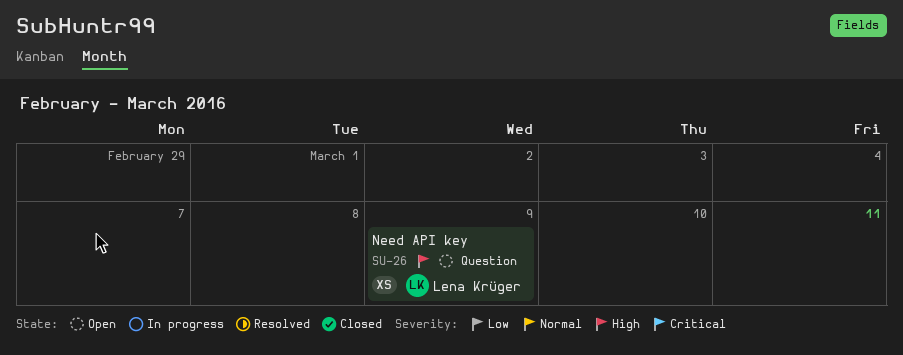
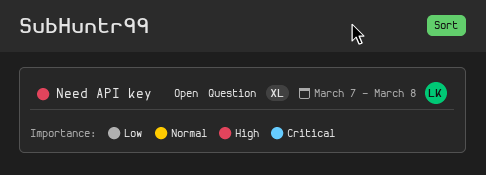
Need API key, estimate: XS -> XL
Need API key, due: Mar 9 -> Mar 8

